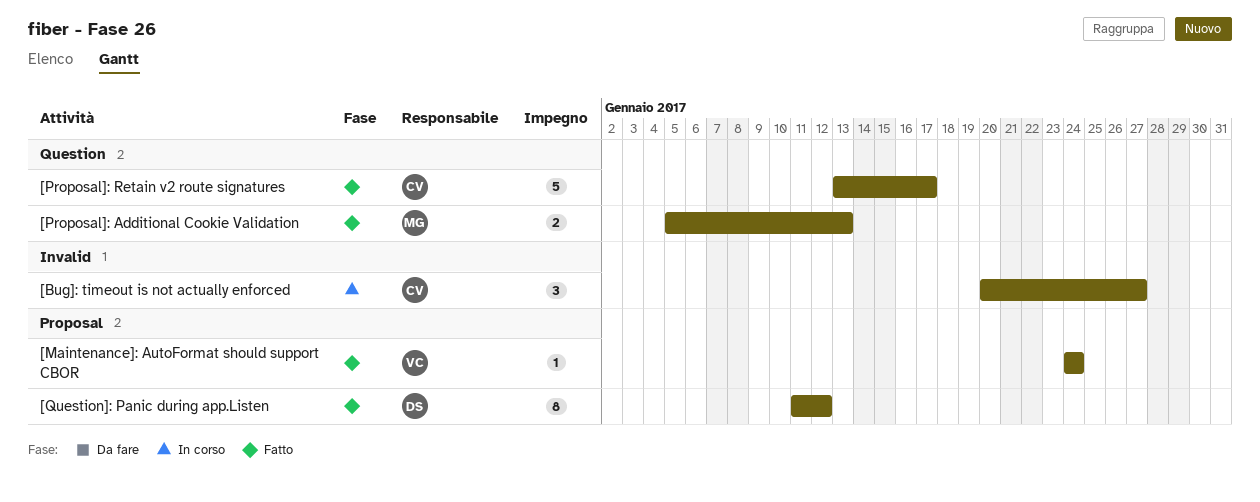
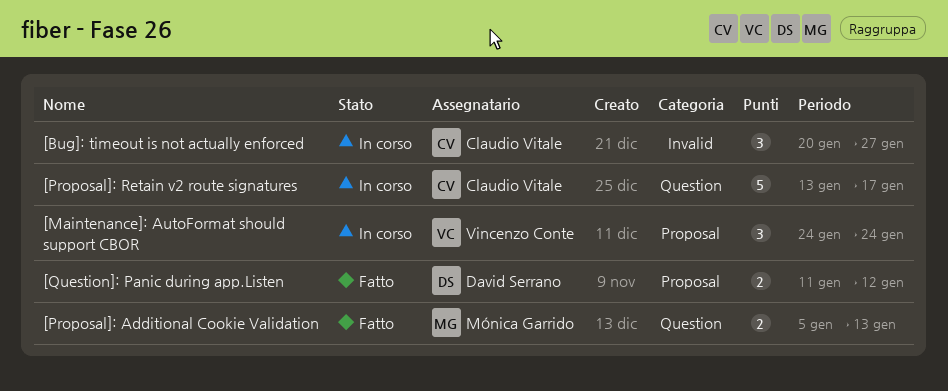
[Maintenance]: AutoFormat should support CBOR, status: Fatto -> In corso
[Maintenance]: AutoFormat should support CBOR, estimate: 1 -> 3
[Proposal]: Retain v2 route signatures, status: Fatto -> In corso
[Question]: Panic during app.Listen, estimate: 8 -> 2

